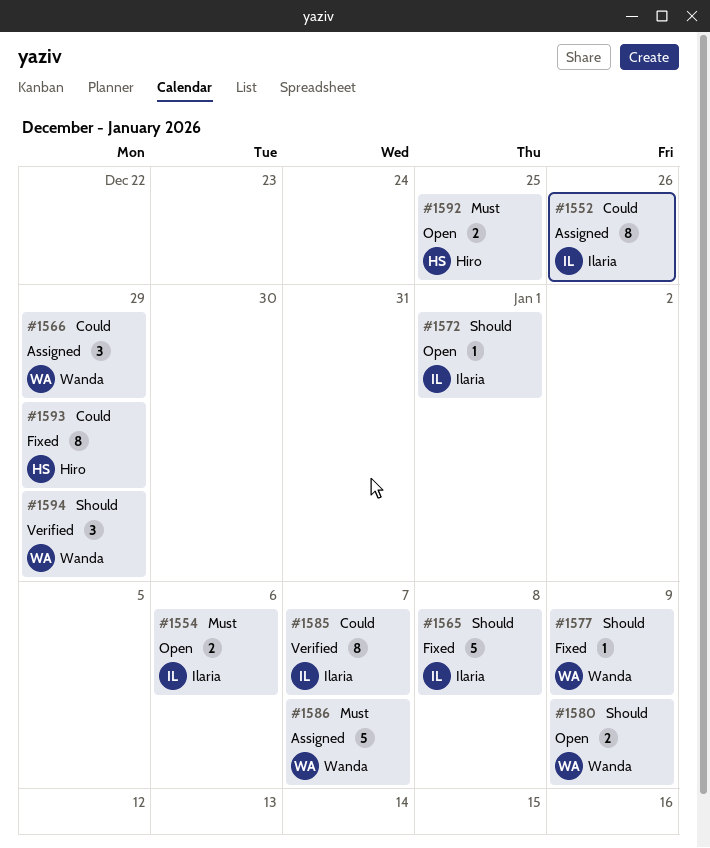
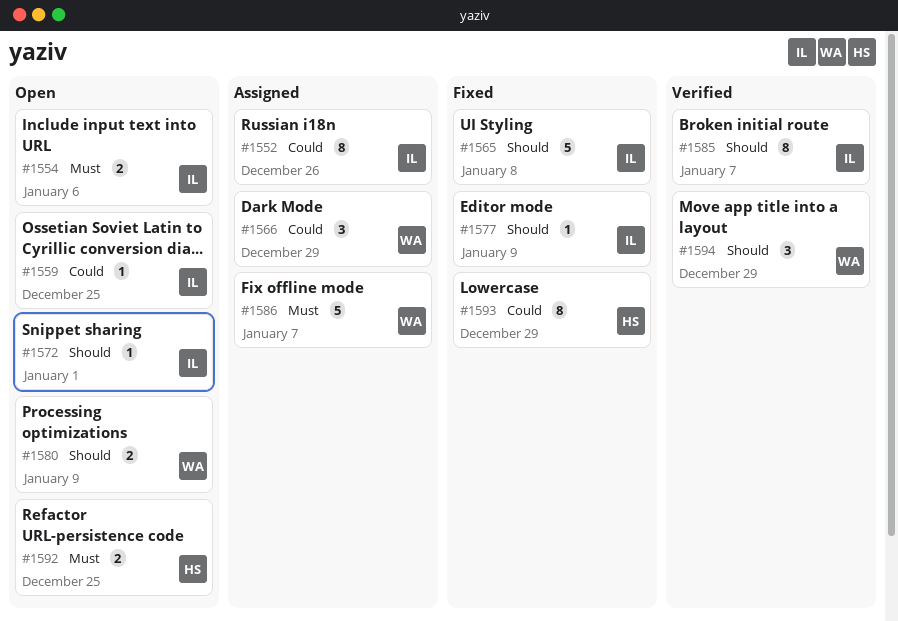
#1559: none -> present
#1577, owner: Wanda -> Ilaria
#1585, priority: Could -> Should

